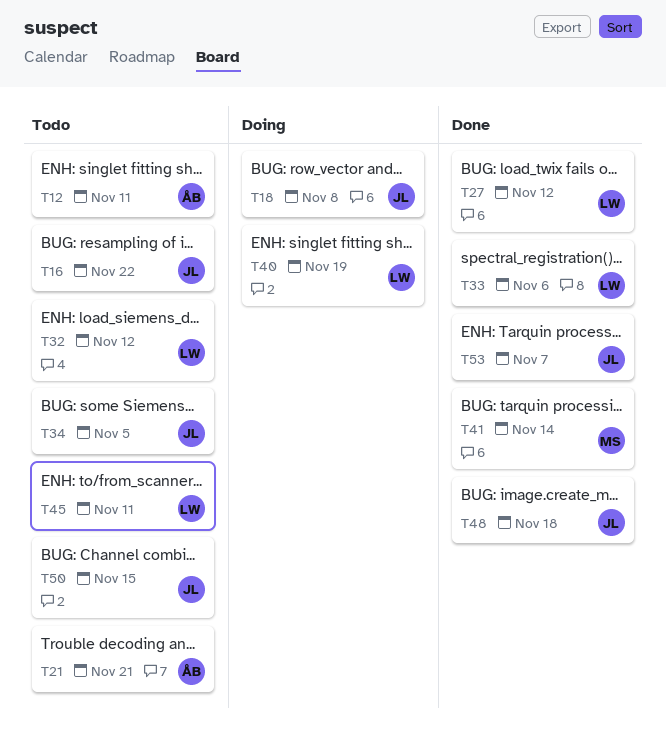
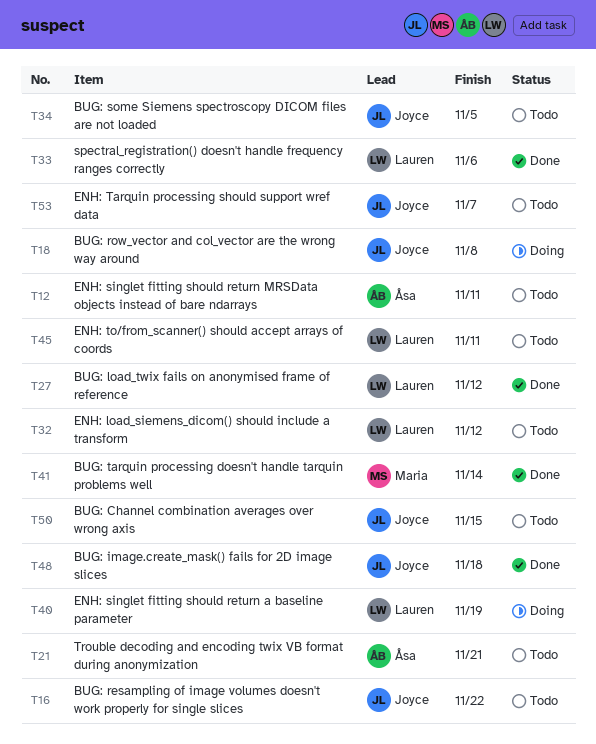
T53, status: Done -> Todo

